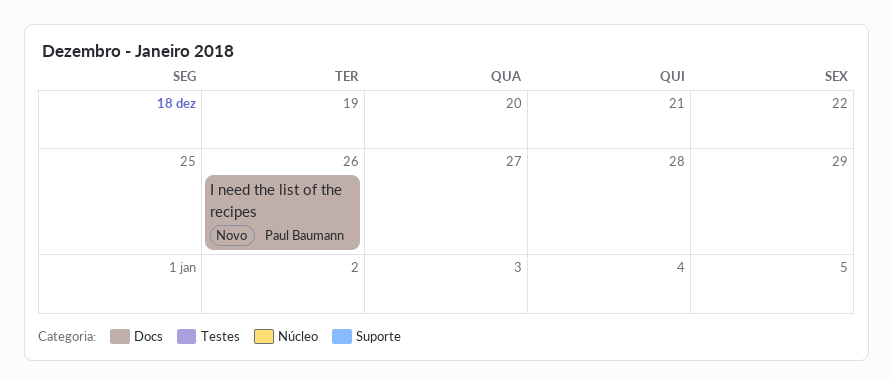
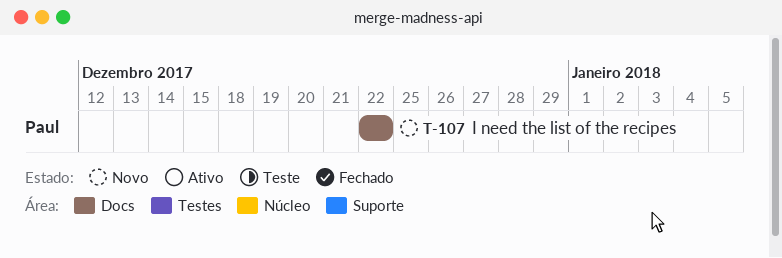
I need the list of the recipes, due: Dec 26 -> Dec 22

